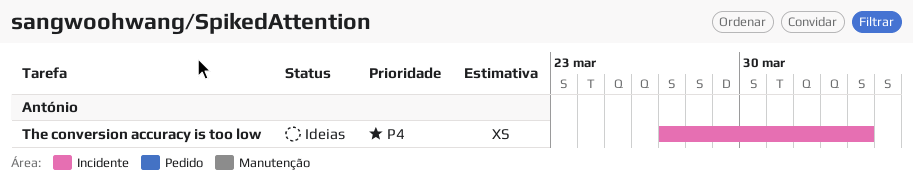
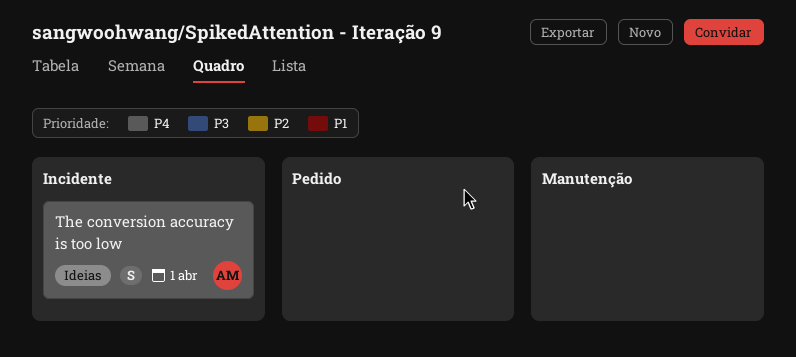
The conversion accuracy is too low, estimate: XS -> S
The conversion accuracy is too low, due: Apr 3 -> Apr 1

